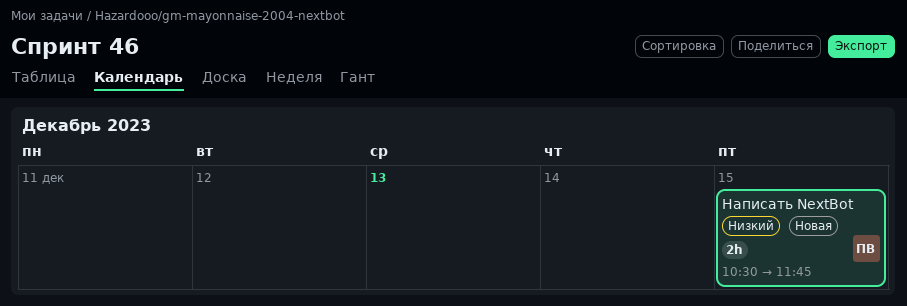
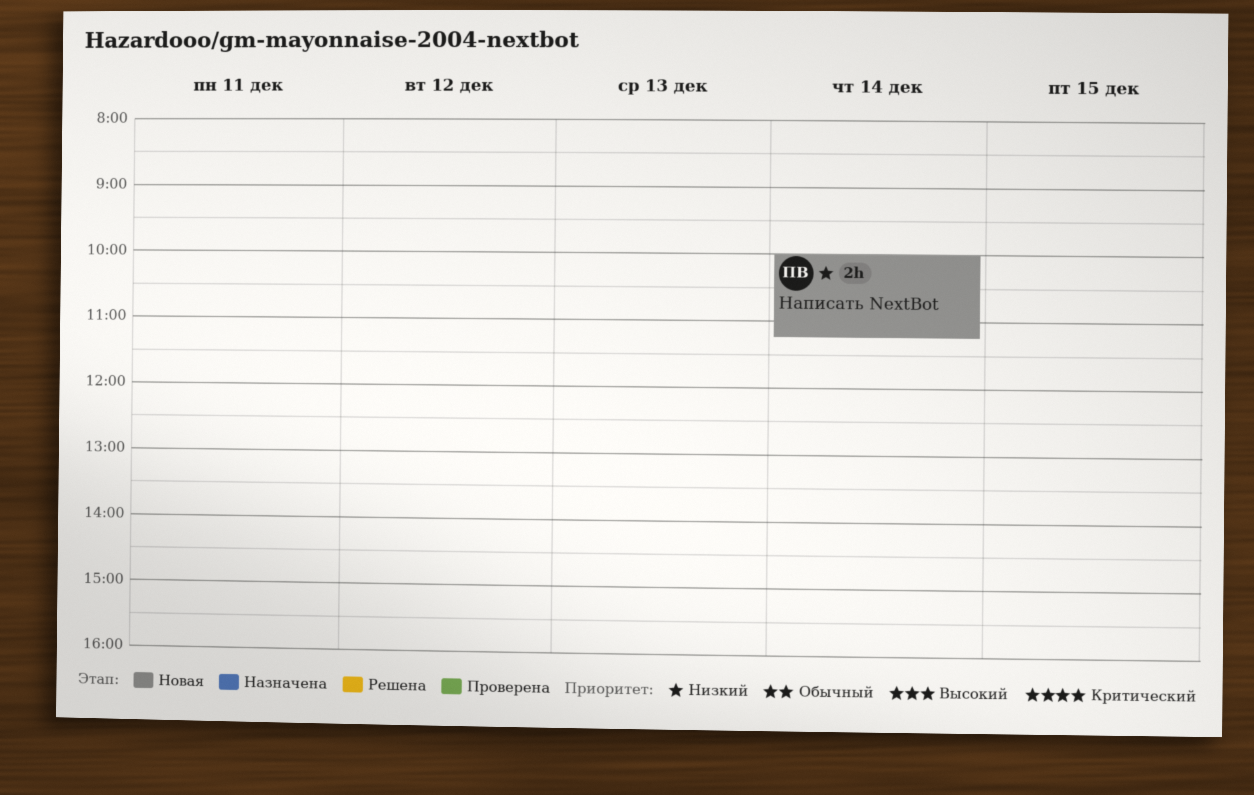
Написать NextBot, day: Dec 15 -> Dec 14
Написать NextBot, begins: 10:30 -> 10:00
Написать NextBot, ends: 11:45 -> 11:15

